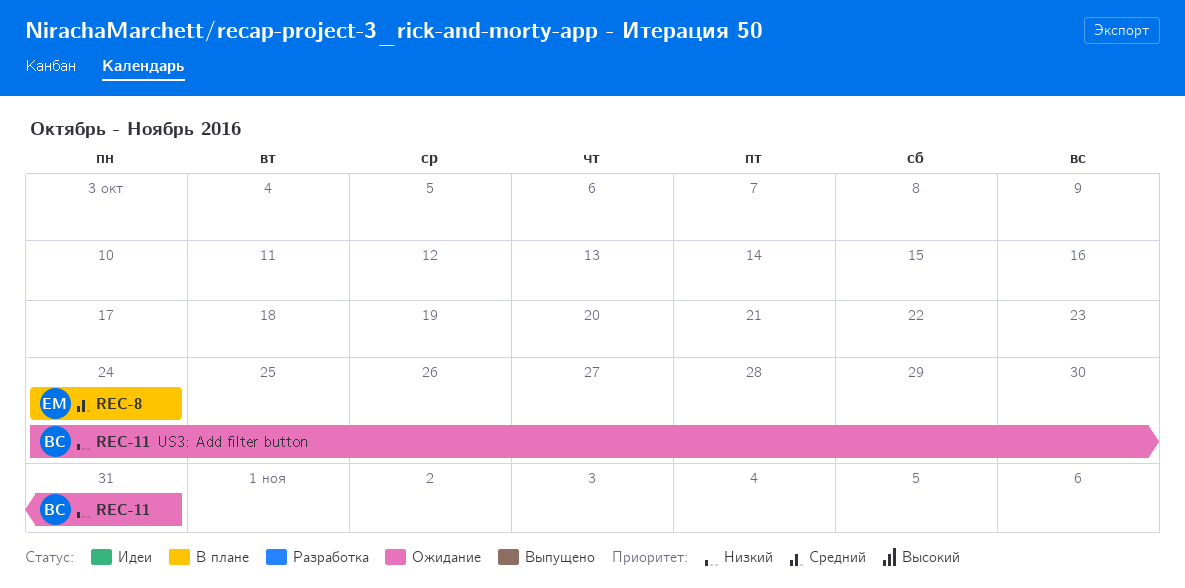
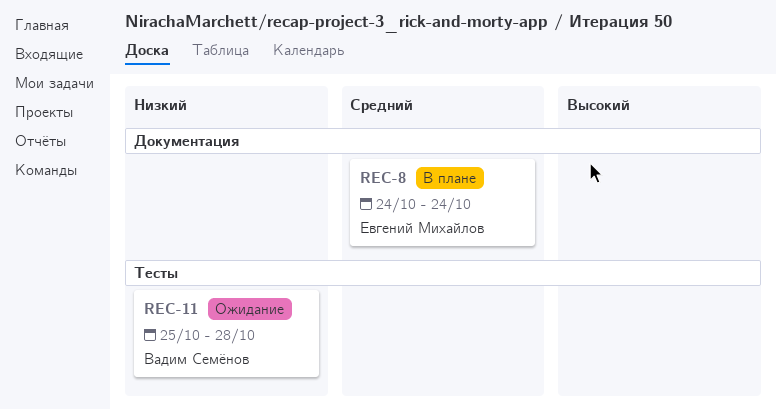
REC-11, start: Oct 24 -> Oct 25
REC-11, due: Oct 31 -> Oct 28

